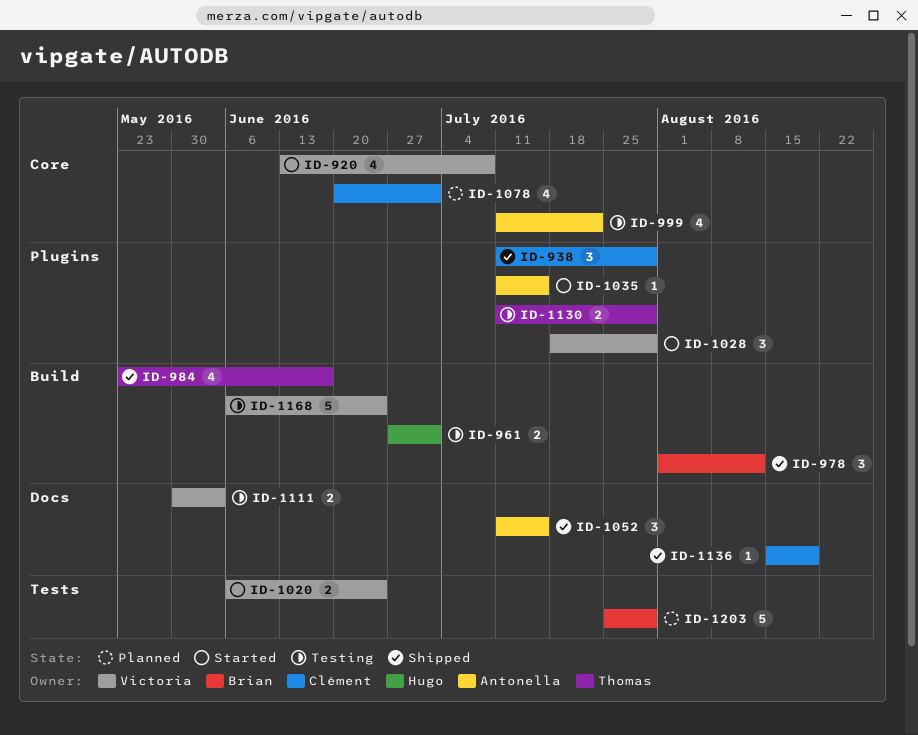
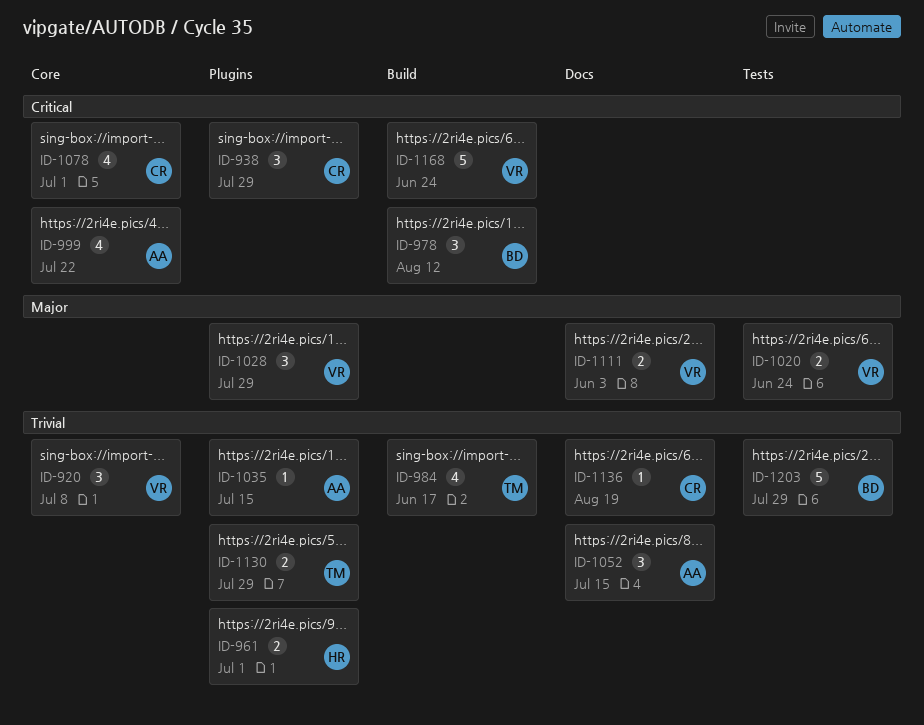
ID-920, estimate: 4 -> 3
ID-961, label: Build -> Plugins

